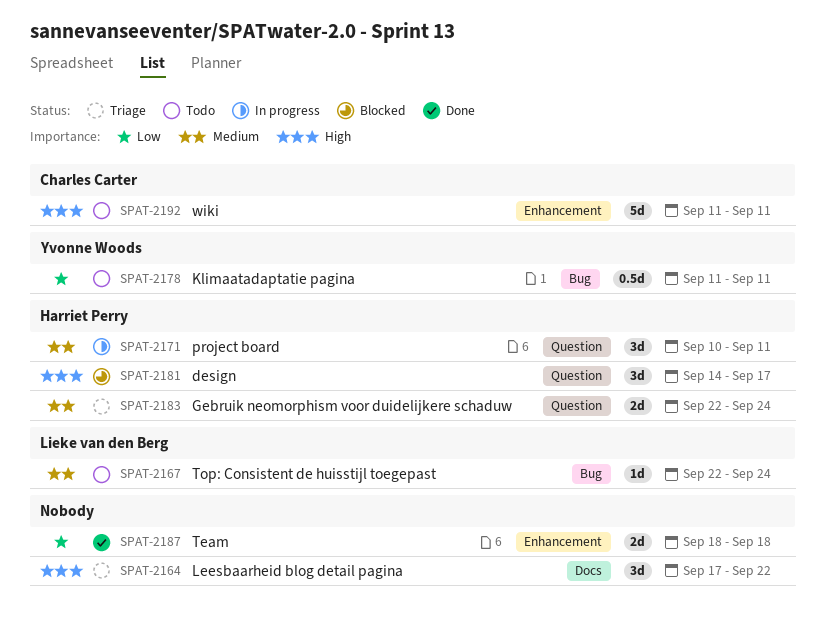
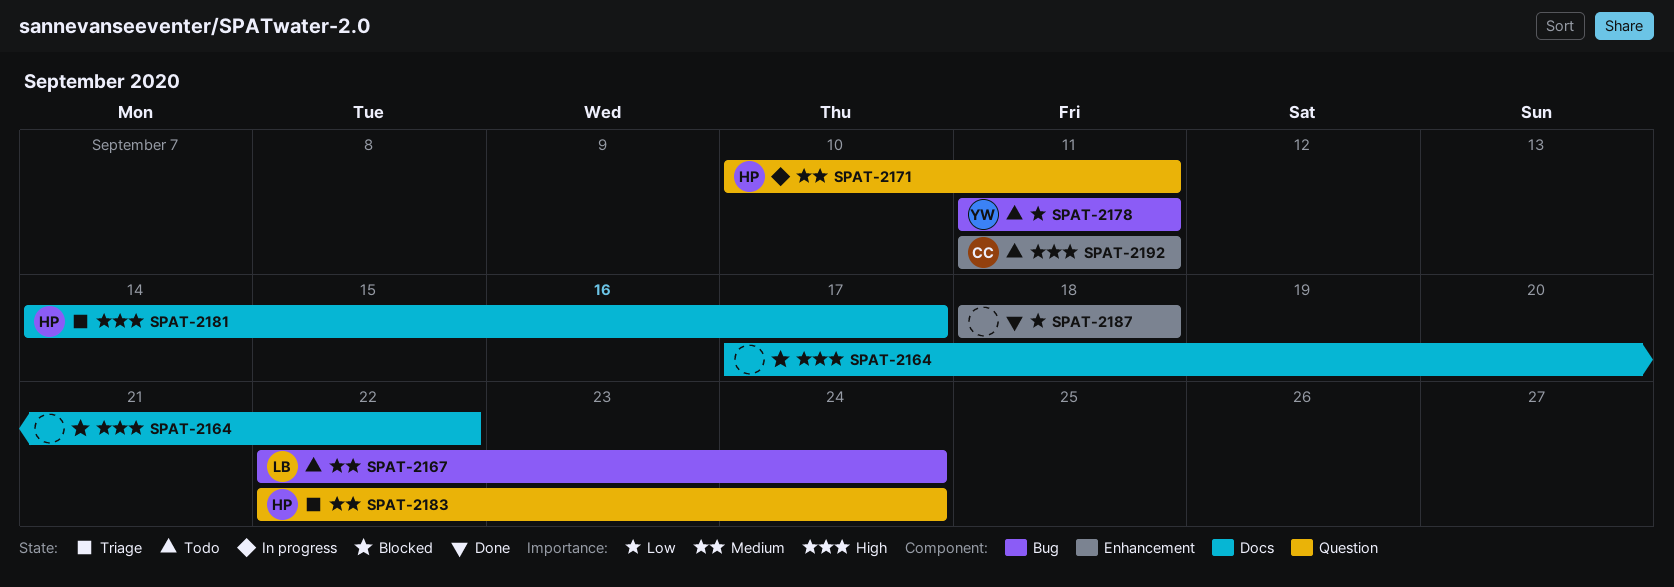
SPAT-2164, status: Triage -> Blocked
SPAT-2181, status: Blocked -> Triage
SPAT-2181, label: Question -> Docs

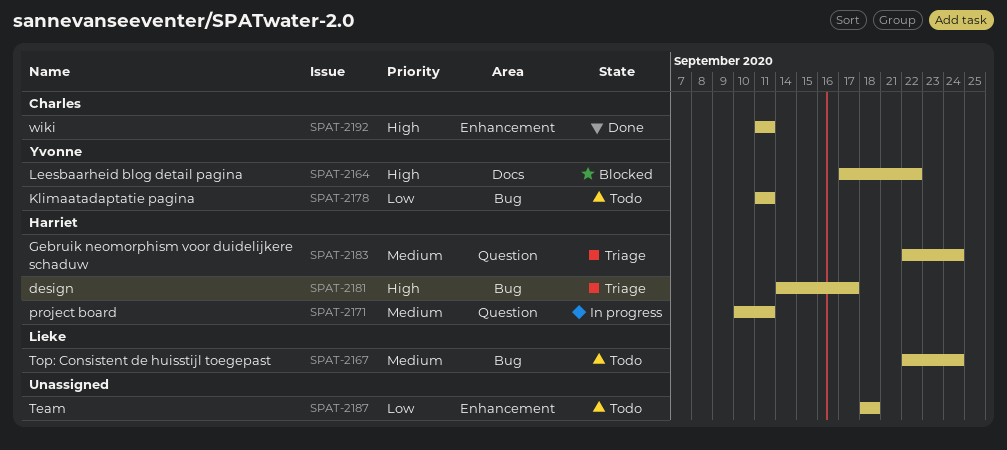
SPAT-2164, owner: none -> Yvonne
SPAT-2181, label: Docs -> Bug
SPAT-2187, status: Done -> Todo
SPAT-2192, status: Todo -> Done

